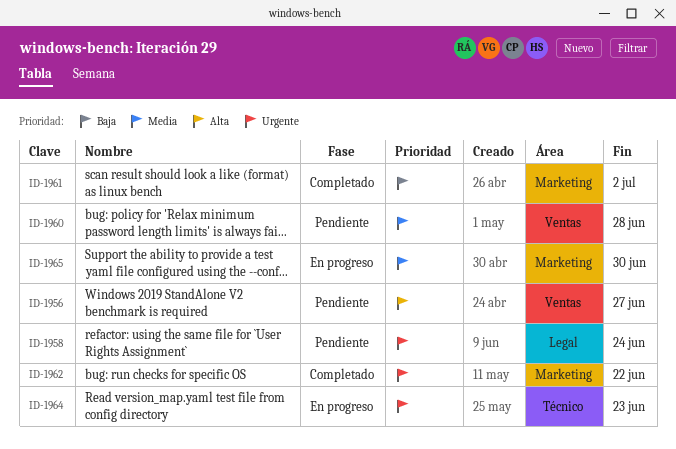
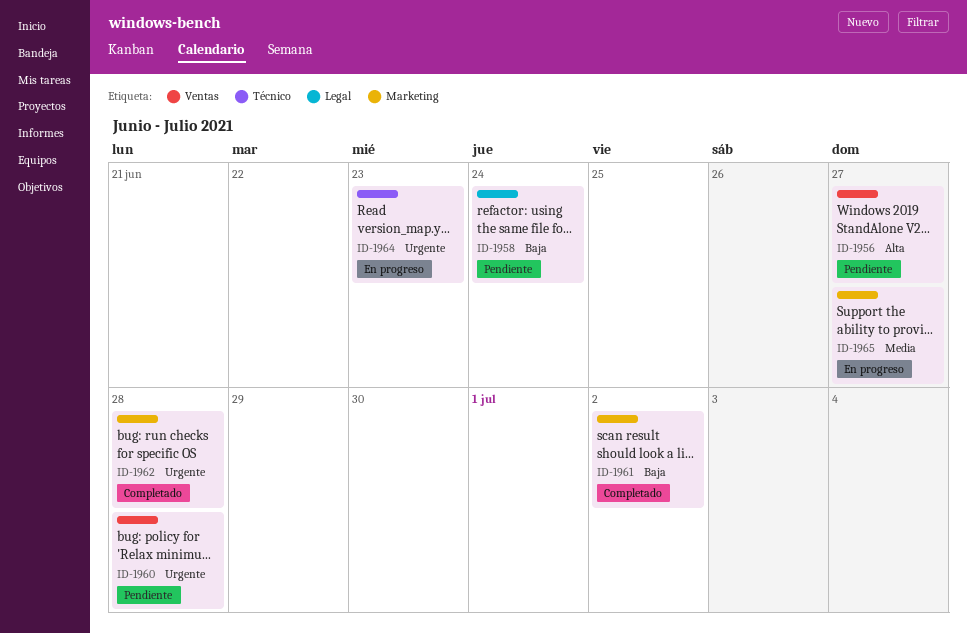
ID-1958, priority: Urgente -> Baja
ID-1960, priority: Media -> Urgente
ID-1962, due: Jun 22 -> Jun 28
ID-1965, due: Jun 30 -> Jun 27

